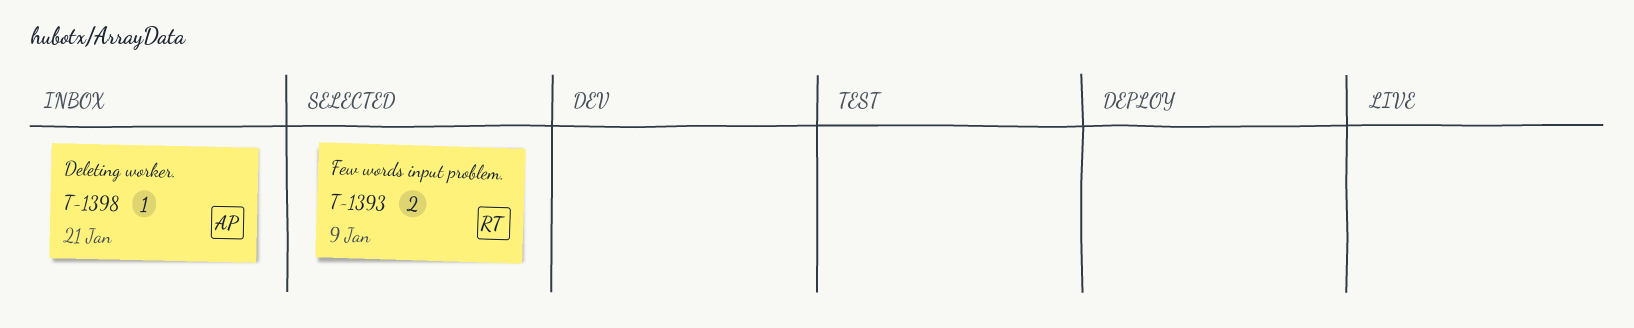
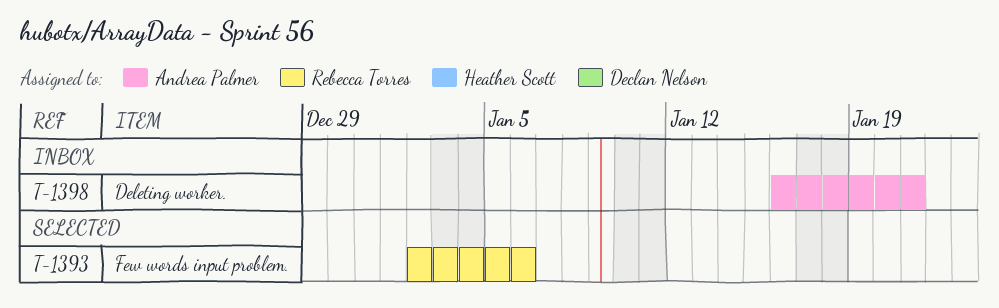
T-1393, due: Jan 9 -> Jan 6

